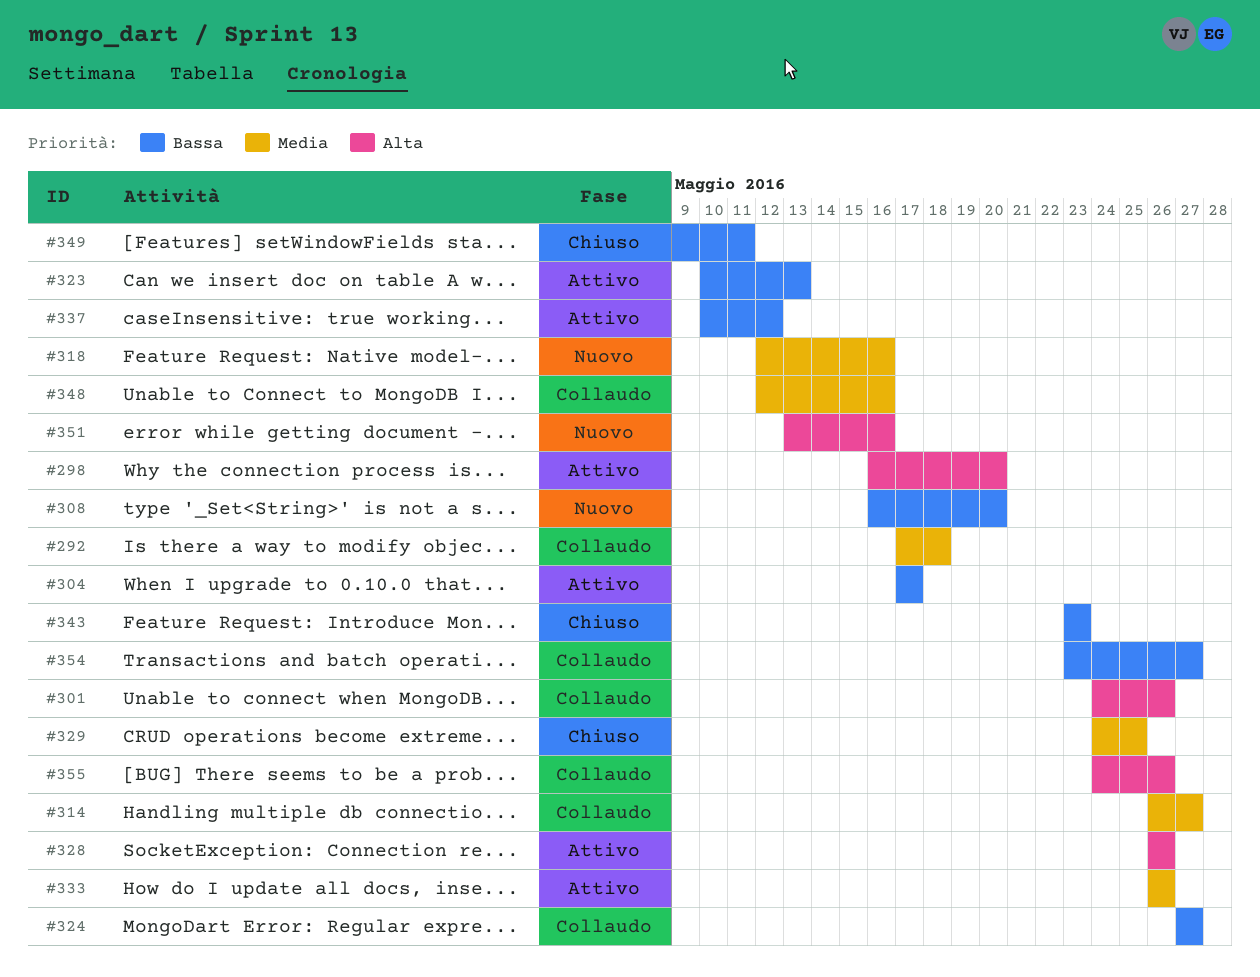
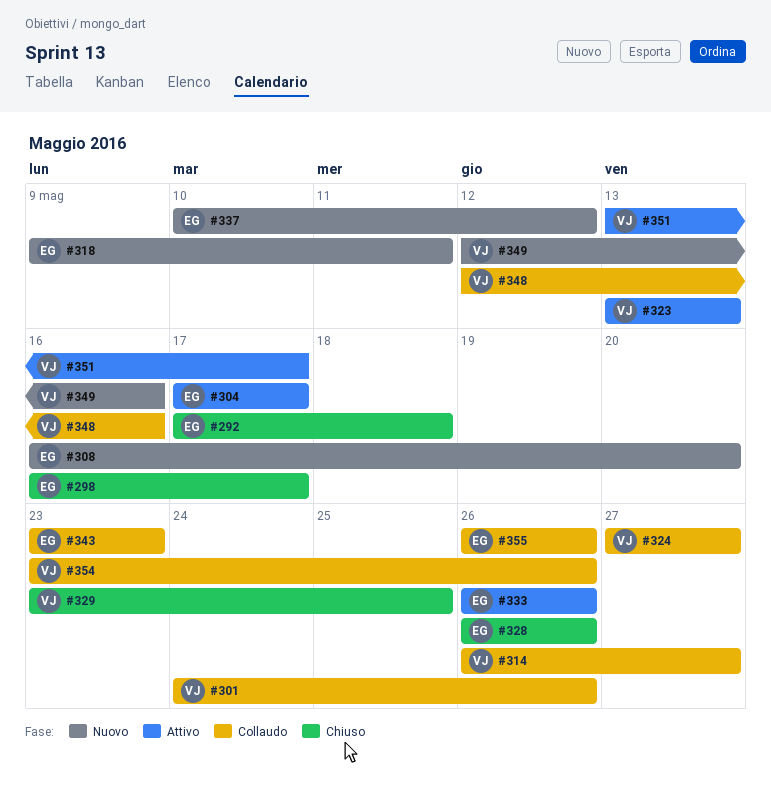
#292, status: Collaudo -> Chiuso
#298, status: Attivo -> Chiuso
#298, due: May 20 -> May 17
#318, start: May 12 -> May 9
#318, due: May 16 -> May 11
#323, start: May 10 -> May 13
#328, status: Attivo -> Chiuso
#329, start: May 24 -> May 23
#337, status: Attivo -> Nuovo
#343, status: Chiuso -> Collaudo
#349, status: Chiuso -> Nuovo
#349, start: May 9 -> May 12
#349, due: May 11 -> May 16
#351, status: Nuovo -> Attivo
#351, due: May 16 -> May 17
#354, due: May 27 -> May 26
#355, start: May 24 -> May 26

